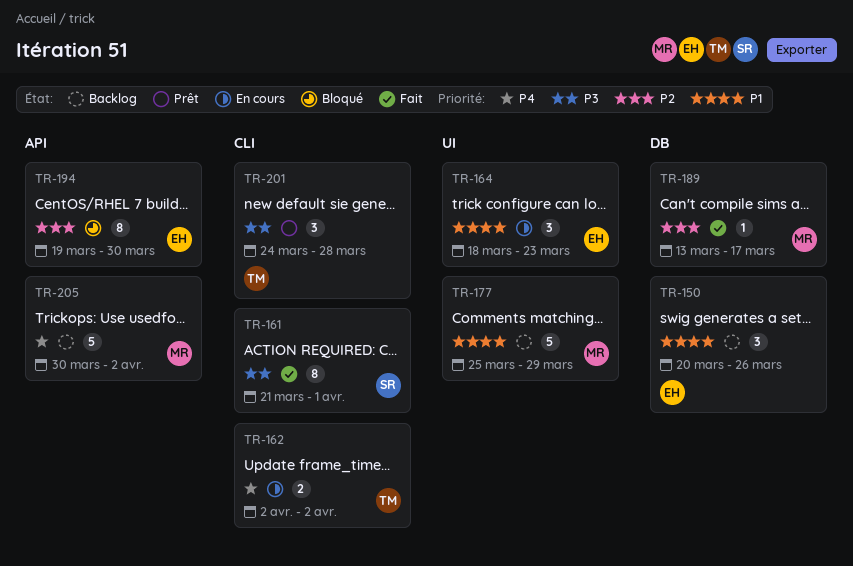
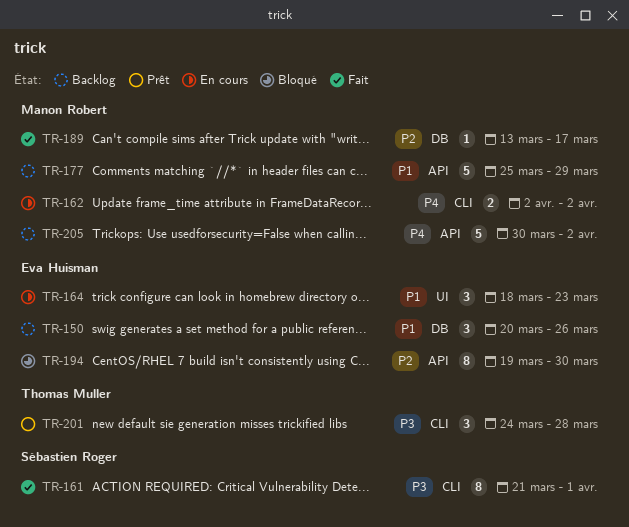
TR-162, owner: Thomas Muller -> Manon Robert
TR-177, label: UI -> API

